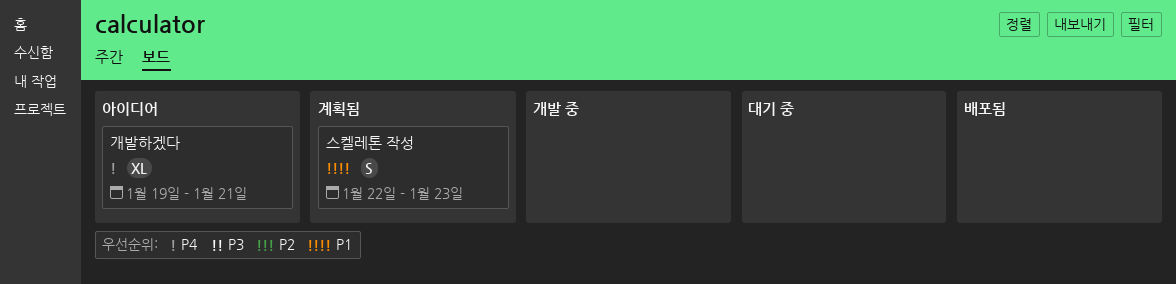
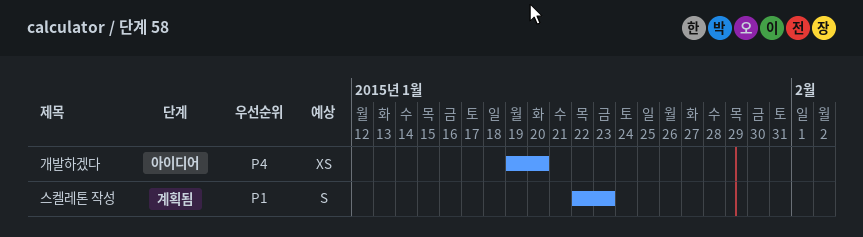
개발하겠다, estimate: XL -> XS
개발하겠다, due: Jan 21 -> Jan 20

